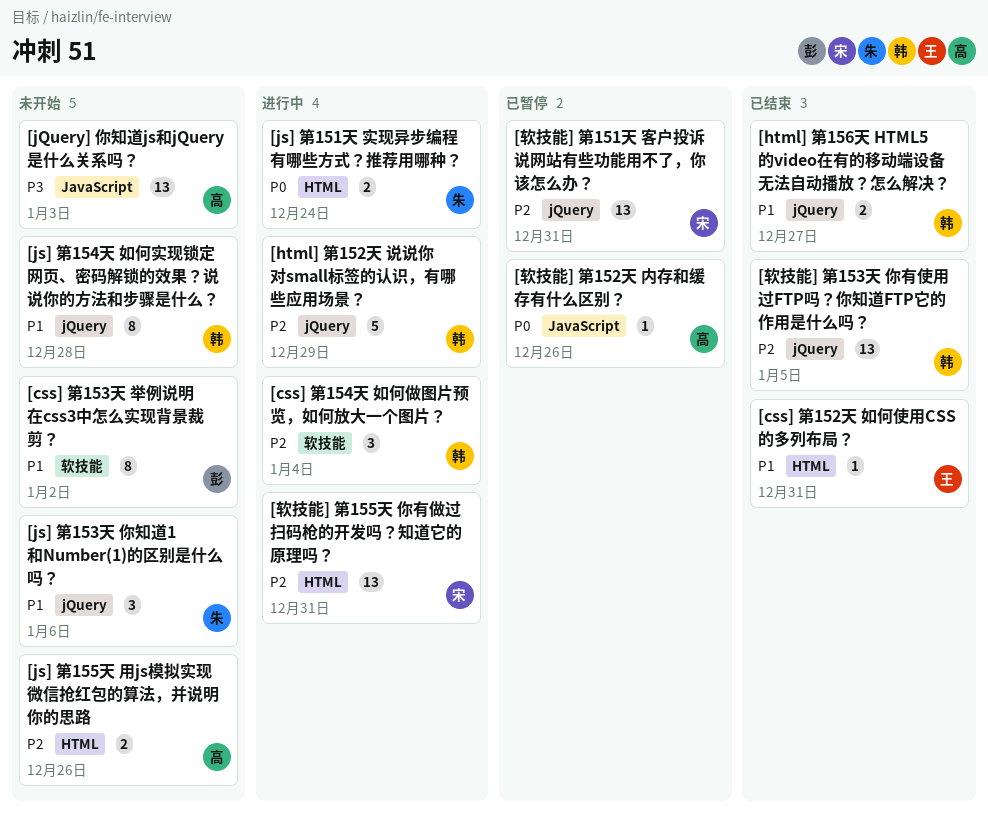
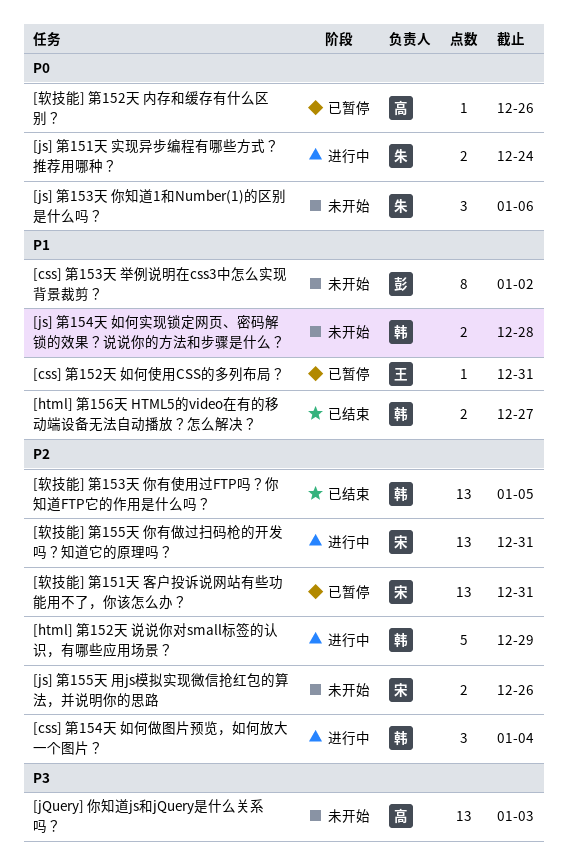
[css] 第152天 如何使用CSS的多列布局？, status: 已结束 -> 已暂停
[js] 第153天 你知道1和Number(1)的区别是什么吗？, priority: P1 -> P0
[js] 第154天 如何实现锁定网页、密码解锁的效果？说说你的方法和步骤是什么？, estimate: 8 -> 2
[js] 第155天 用js模拟实现微信抢红包的算法，并说明你的思路, owner: 高 -> 宋

